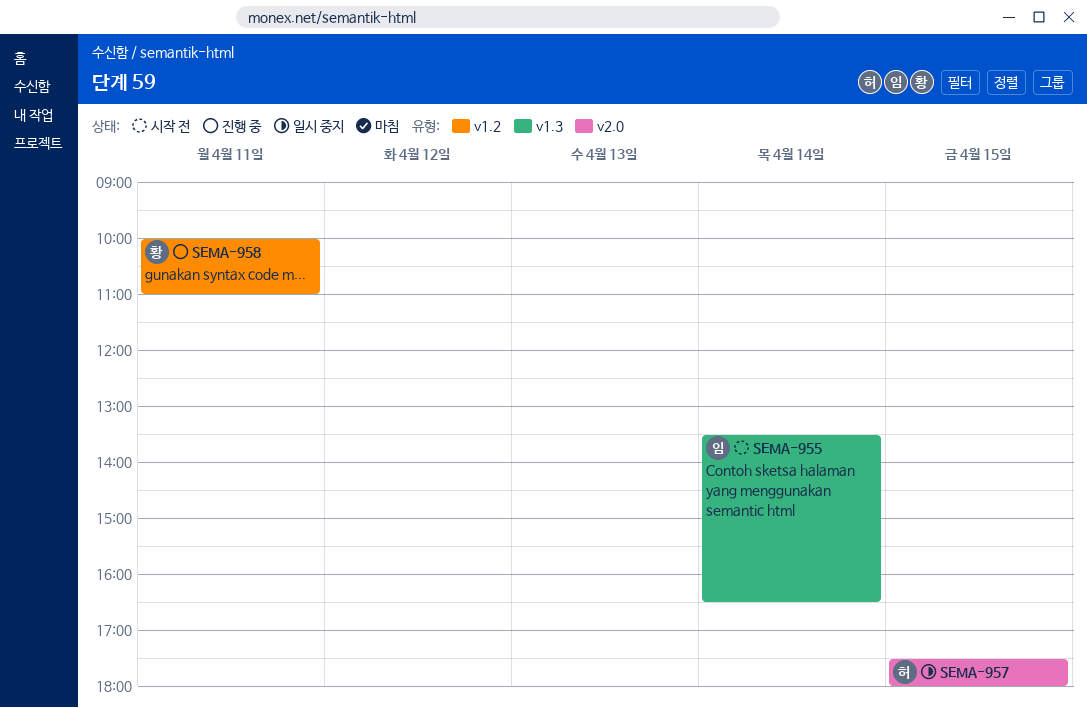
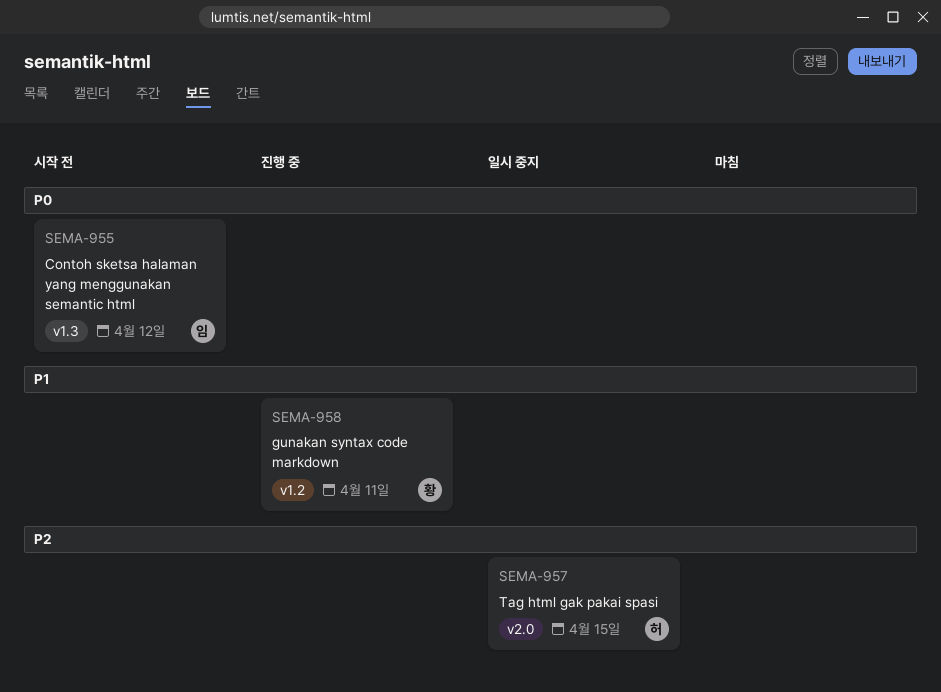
SEMA-955, day: Apr 14 -> Apr 12

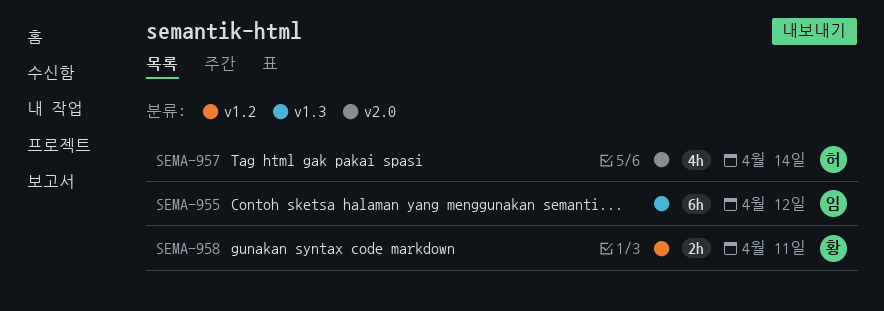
SEMA-957, day: Apr 15 -> Apr 14

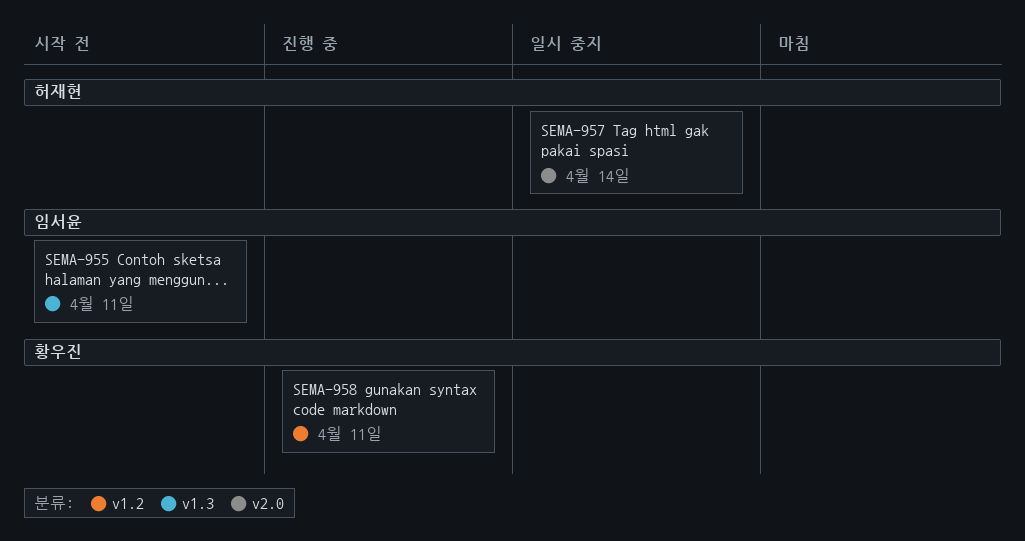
SEMA-955, day: Apr 12 -> Apr 11

